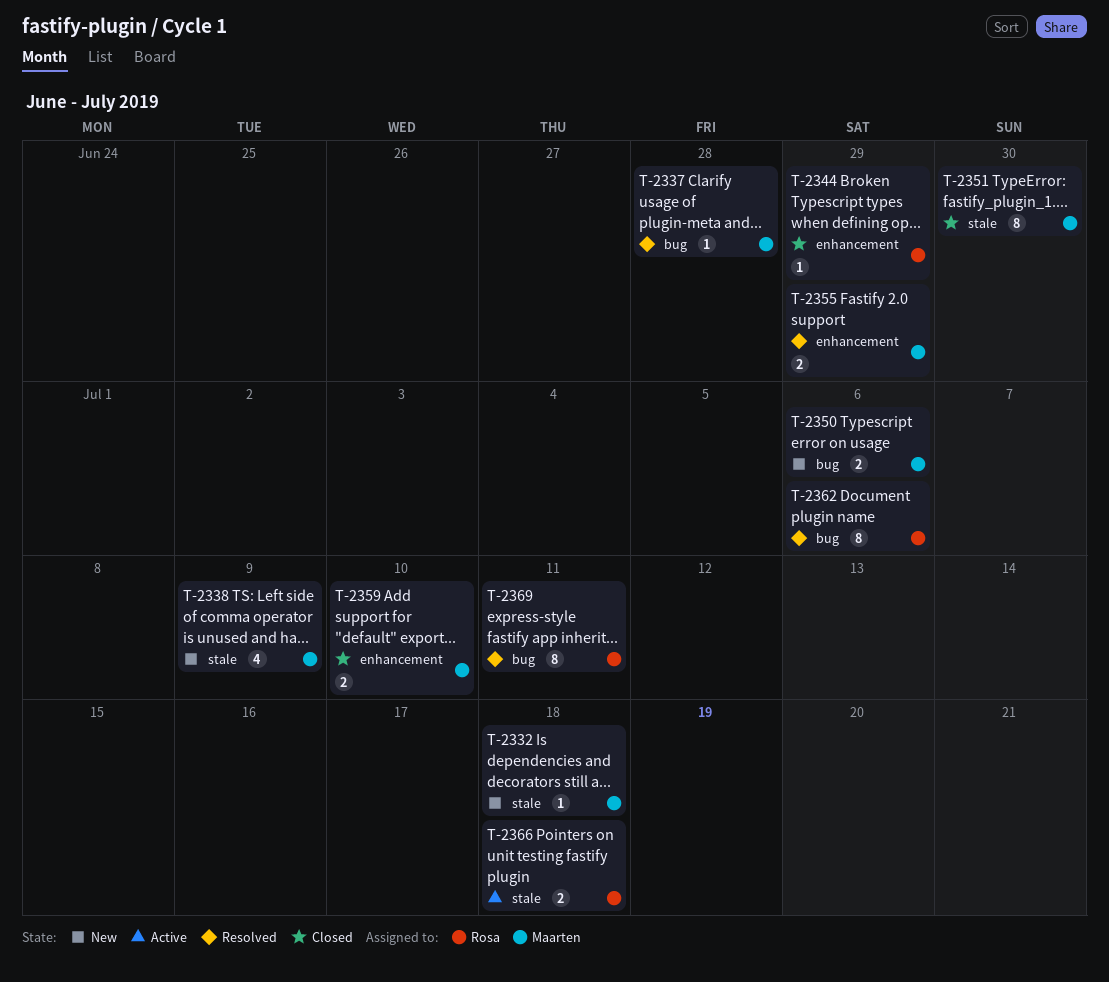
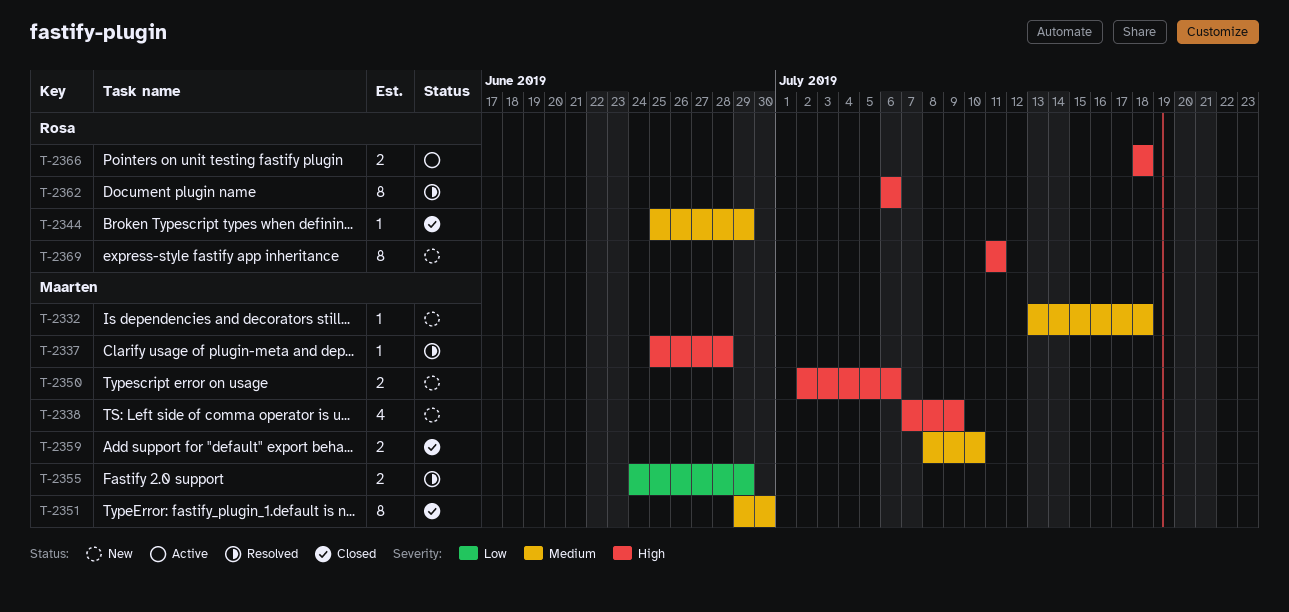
T-2369, status: Resolved -> New

